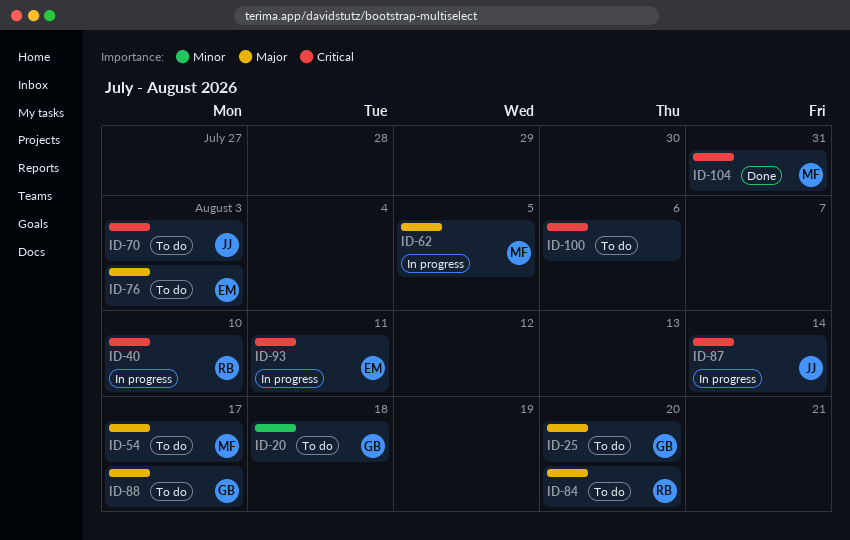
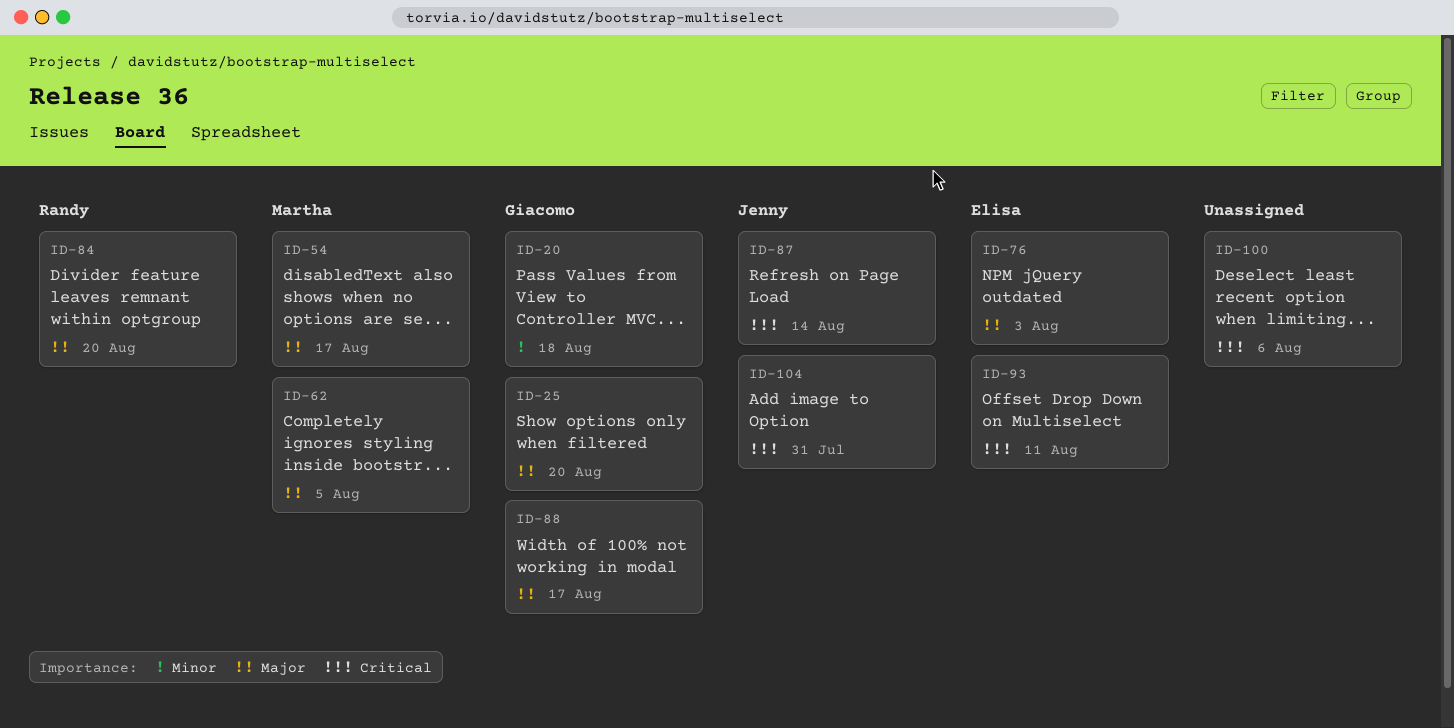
ID-40: present -> none
ID-70: present -> none
ID-104, owner: Martha -> Jenny

